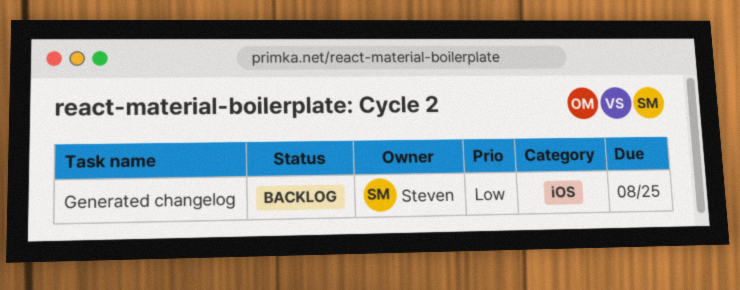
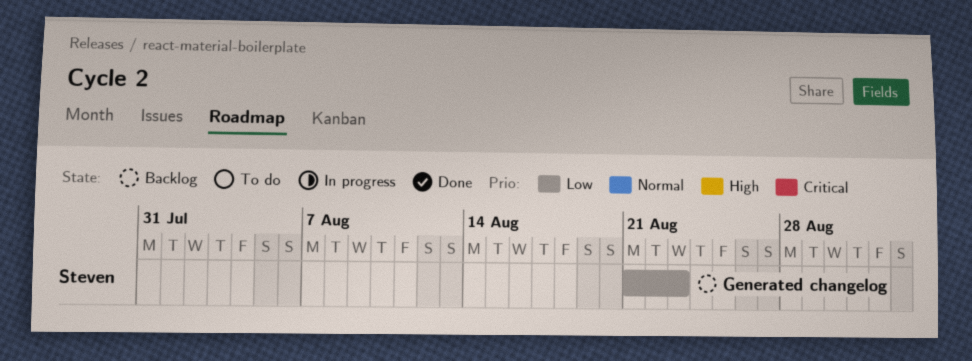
Generated changelog, due: Aug 25 -> Aug 23

